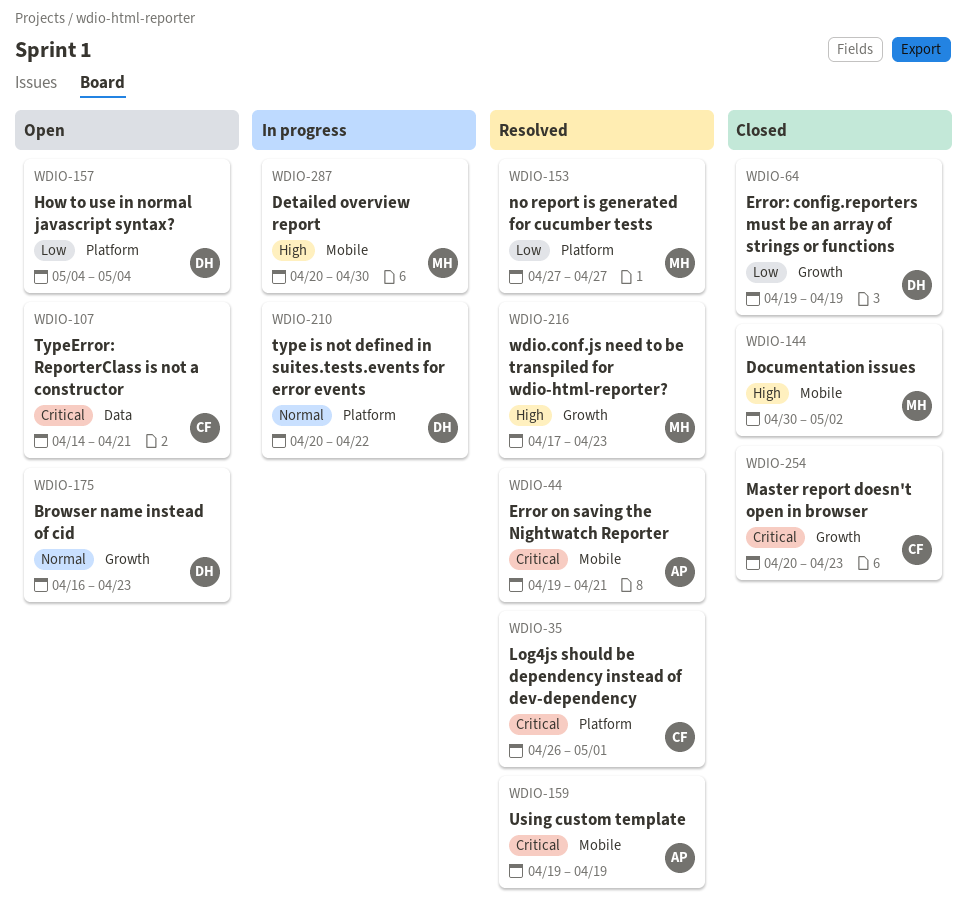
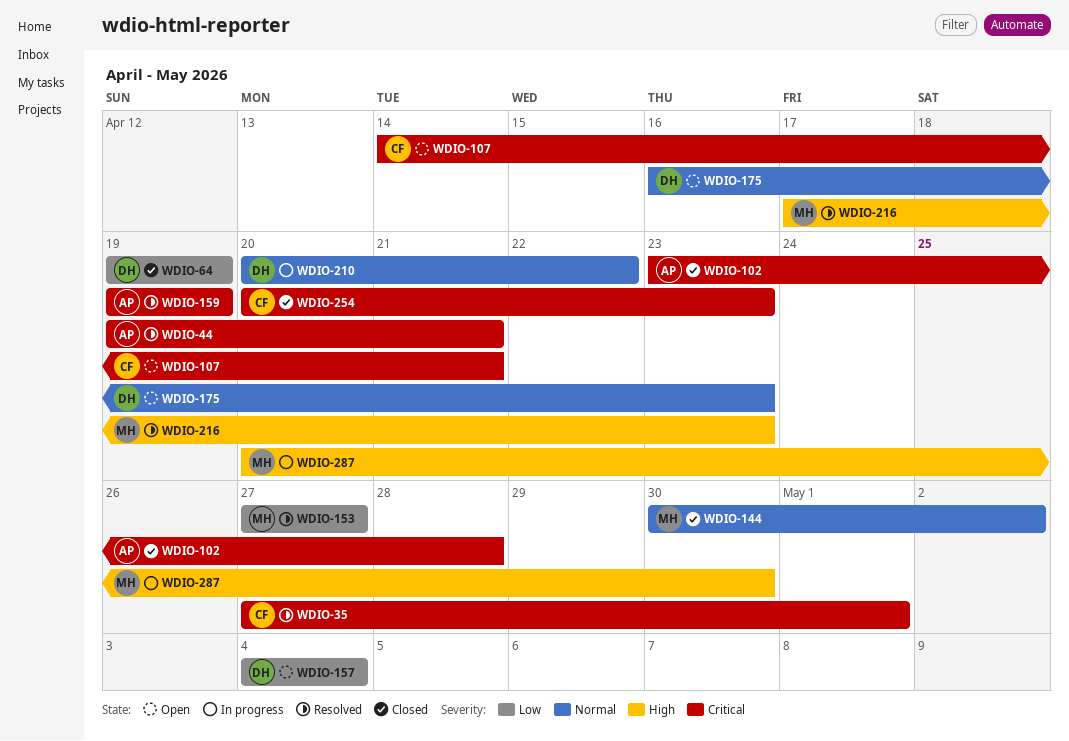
WDIO-35, start: Apr 26 -> Apr 27
WDIO-102: none -> present
WDIO-144, priority: High -> Normal

